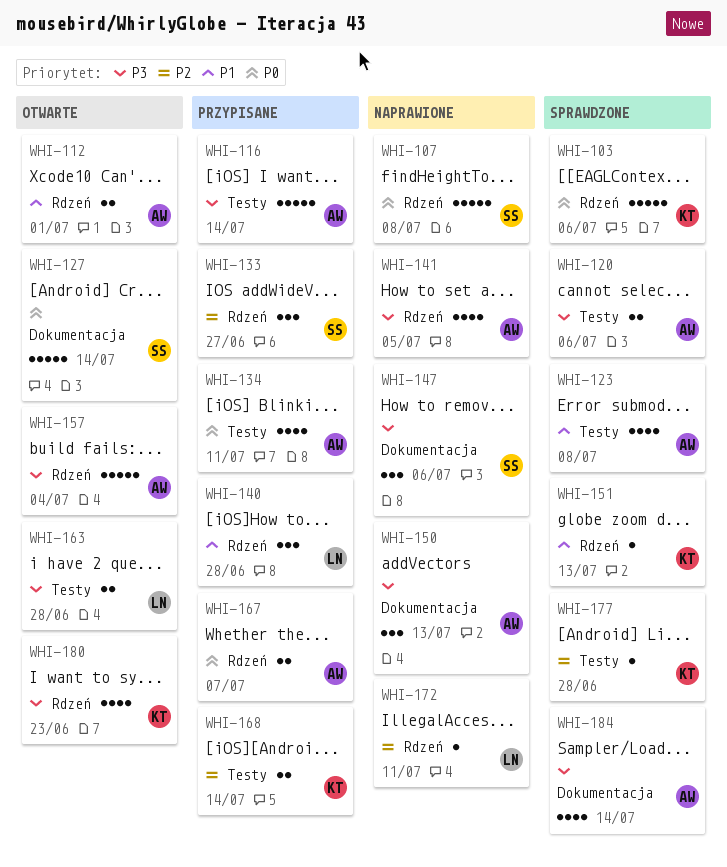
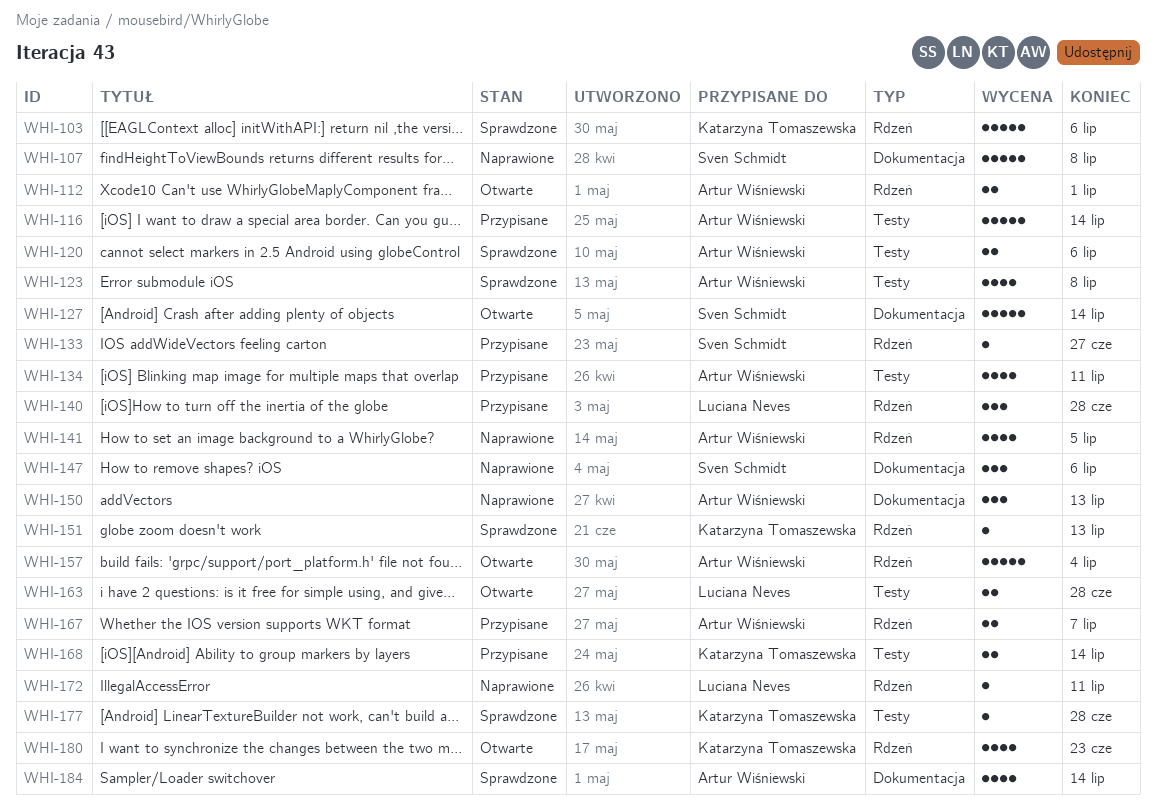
WHI-107, label: Rdzeń -> Dokumentacja
WHI-133, estimate: 3 -> 1

